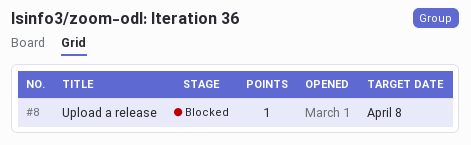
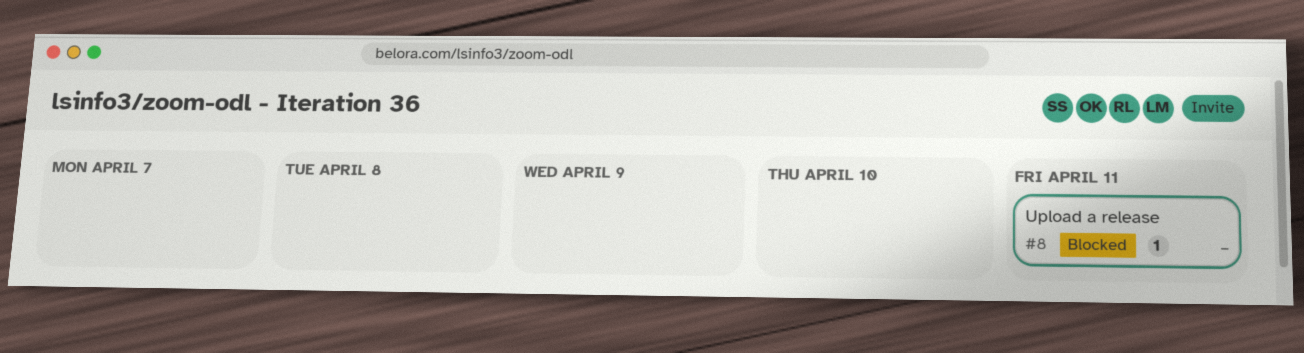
#8, due: Apr 8 -> Apr 11

